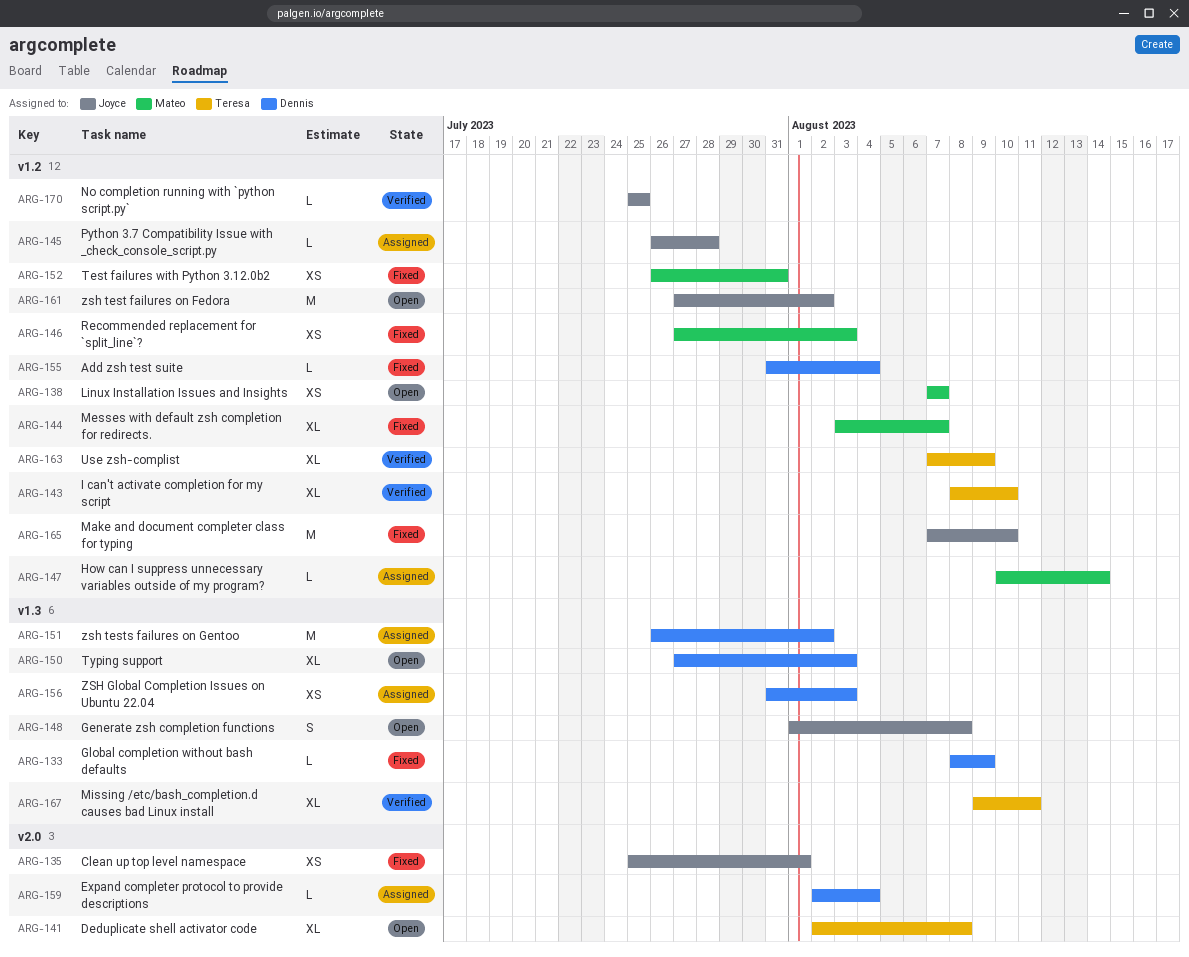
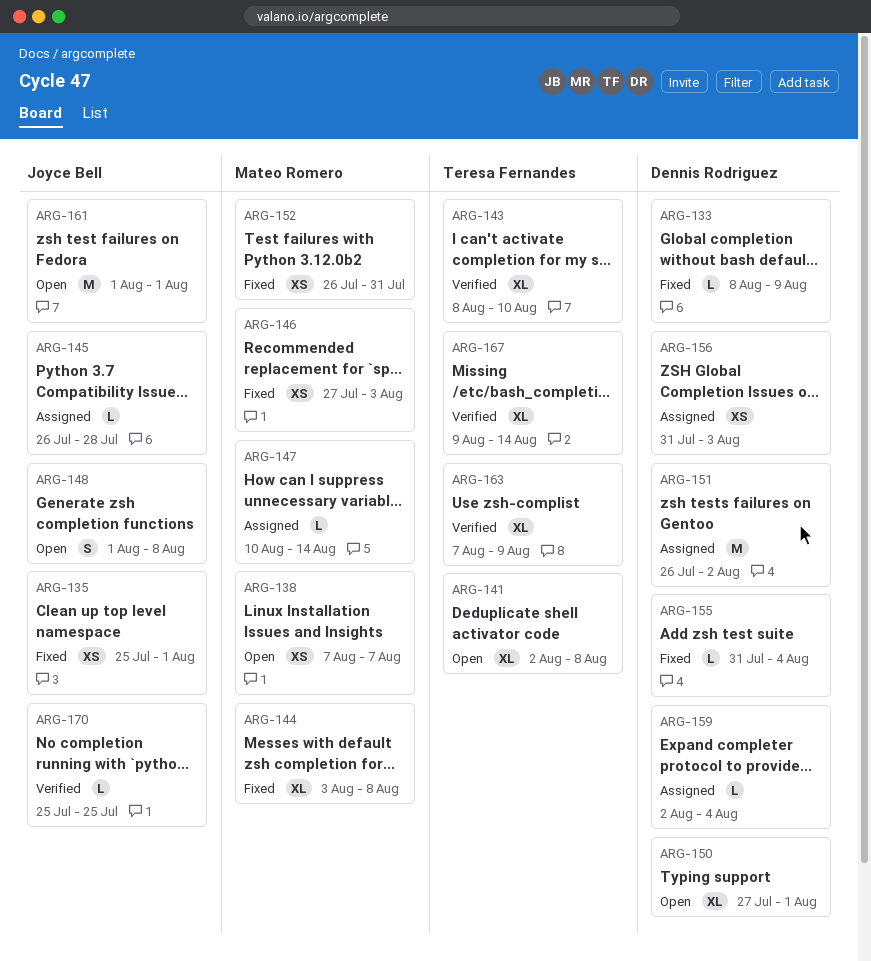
ARG-144, due: Aug 7 -> Aug 8
ARG-150, due: Aug 3 -> Aug 1
ARG-161, start: Jul 27 -> Aug 1
ARG-161, due: Aug 2 -> Aug 1
ARG-165: present -> none
ARG-167, due: Aug 11 -> Aug 14

